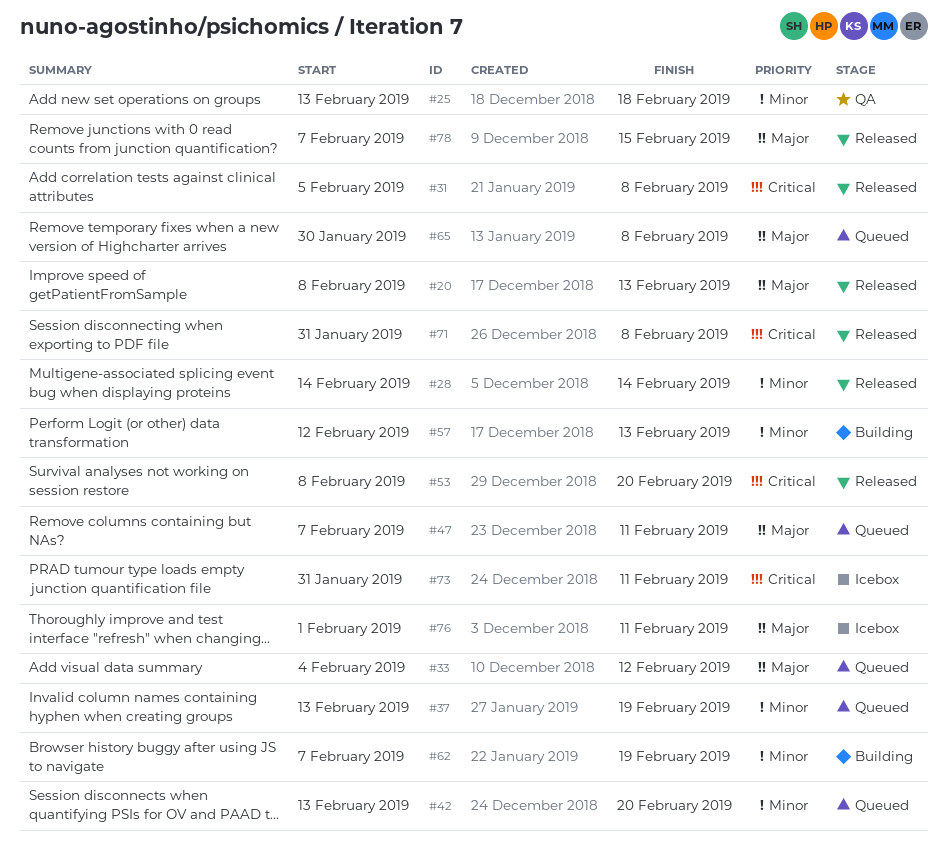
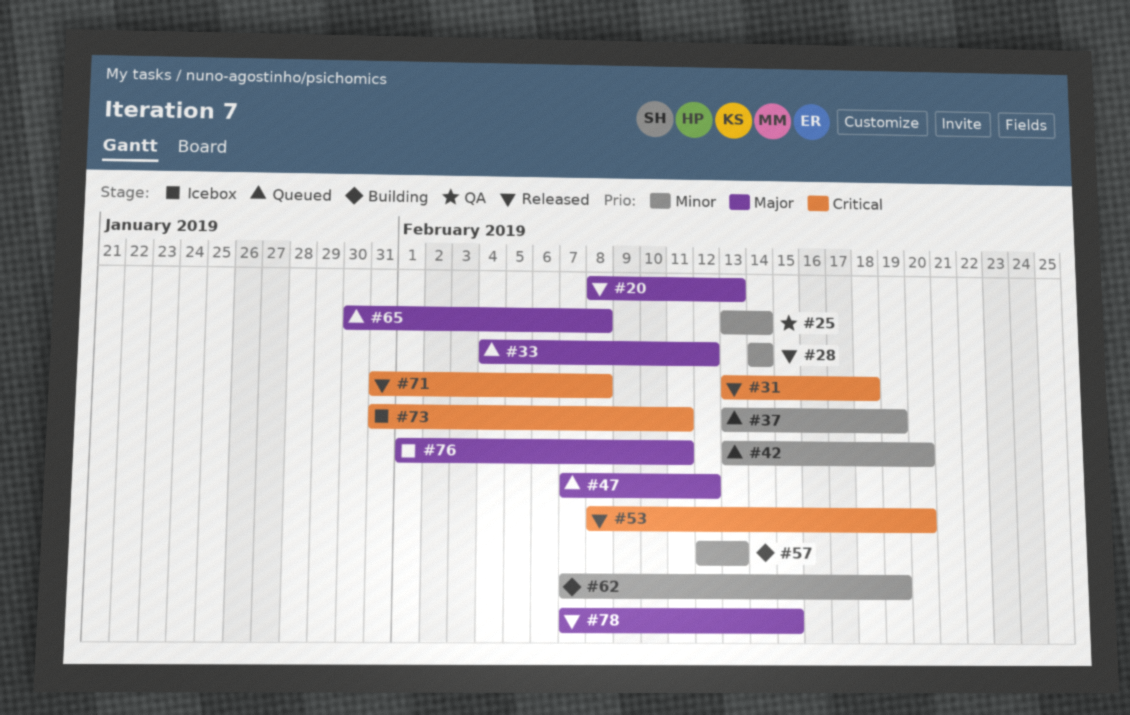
#25, due: Feb 18 -> Feb 14
#31, start: Feb 5 -> Feb 13
#31, due: Feb 8 -> Feb 18
#47, due: Feb 11 -> Feb 12

